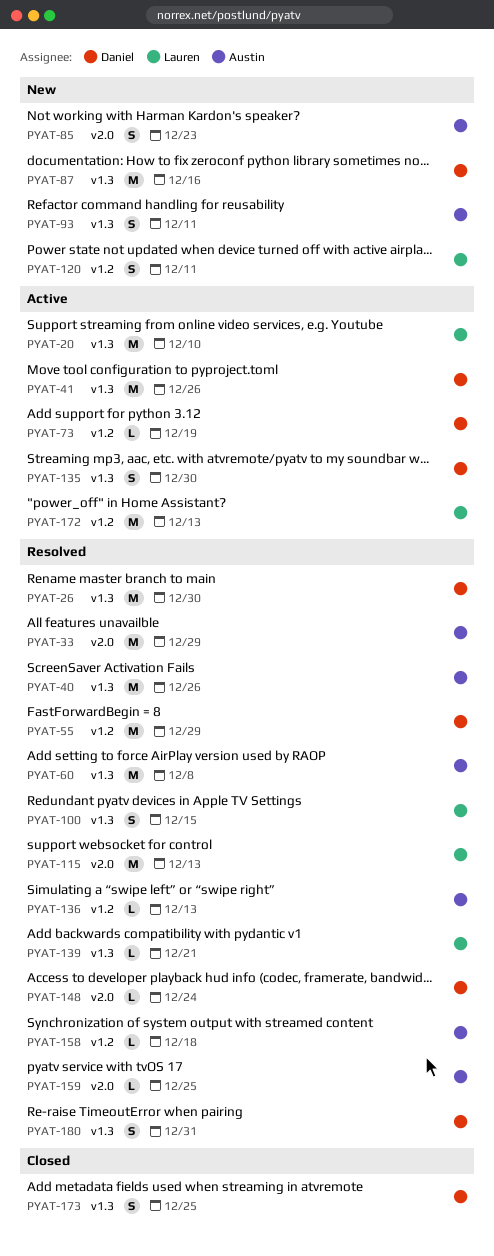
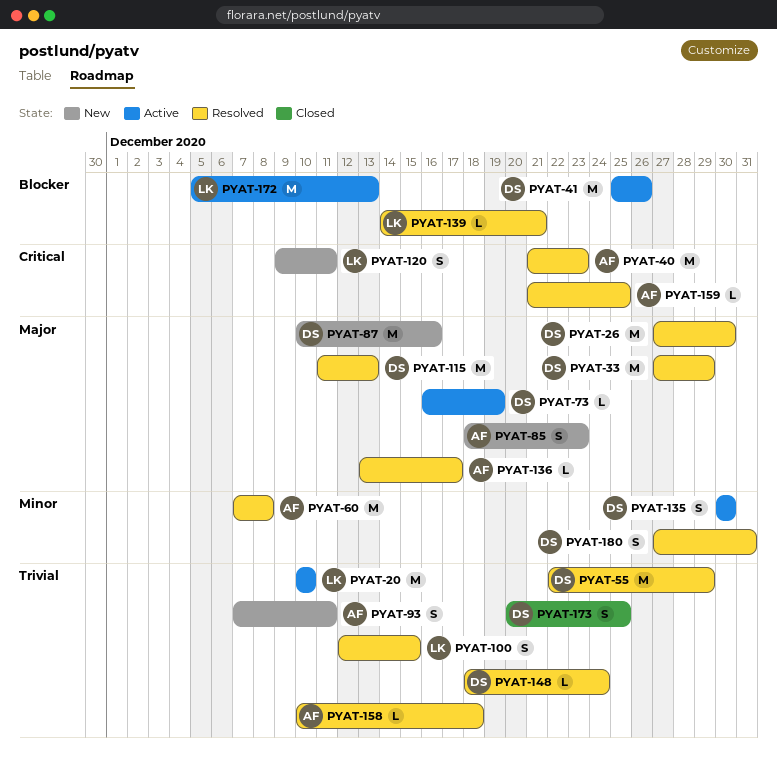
PYAT-33, owner: Austin -> Daniel
PYAT-40, due: Dec 26 -> Dec 23
PYAT-115, owner: Lauren -> Daniel
PYAT-136, due: Dec 13 -> Dec 17

